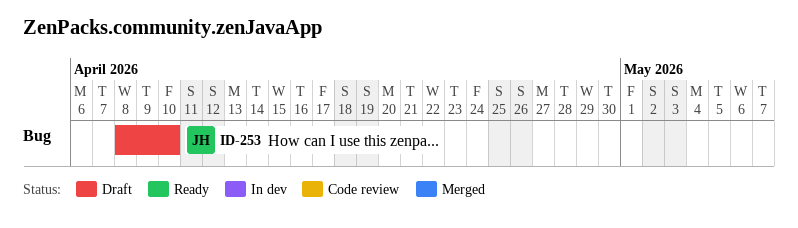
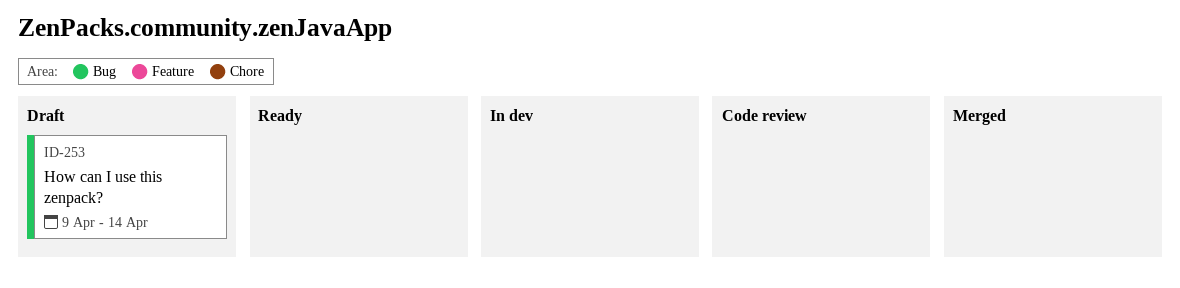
ID-253, start: Apr 8 -> Apr 9
ID-253, due: Apr 10 -> Apr 14

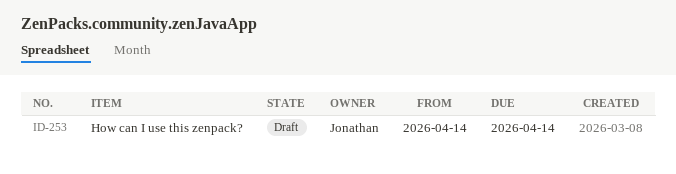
ID-253, start: Apr 9 -> Apr 14

